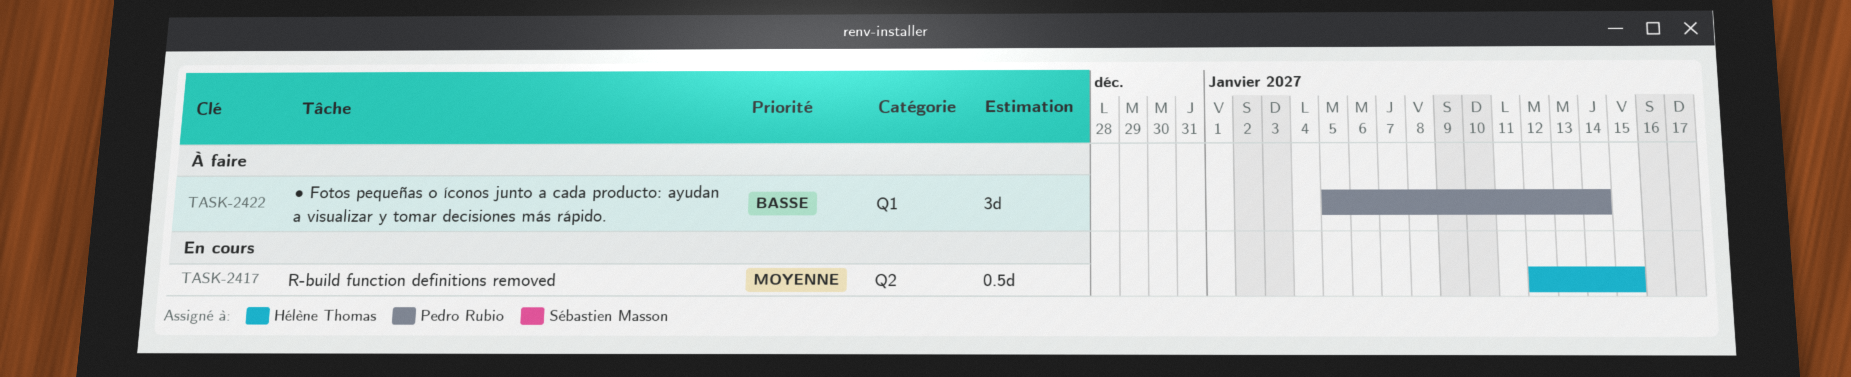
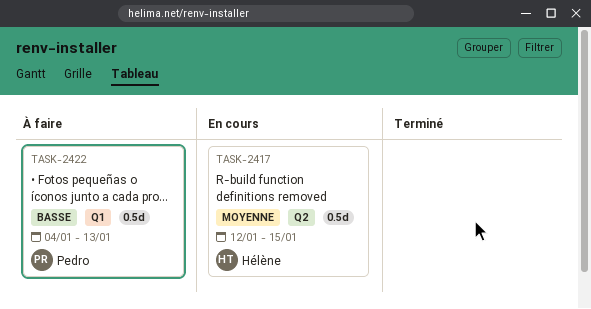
TASK-2422, estimate: 3d -> 0.5d
TASK-2422, start: Jan 5 -> Jan 4
TASK-2422, due: Jan 14 -> Jan 13

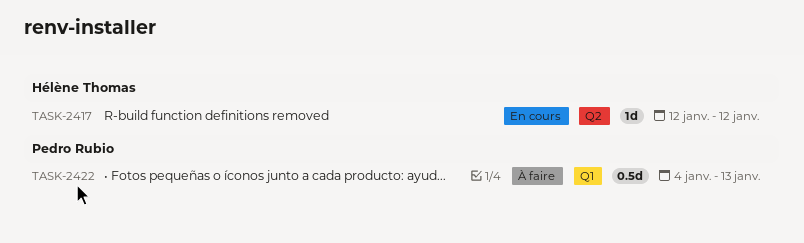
TASK-2417, estimate: 0.5d -> 1d
TASK-2417, due: Jan 15 -> Jan 12

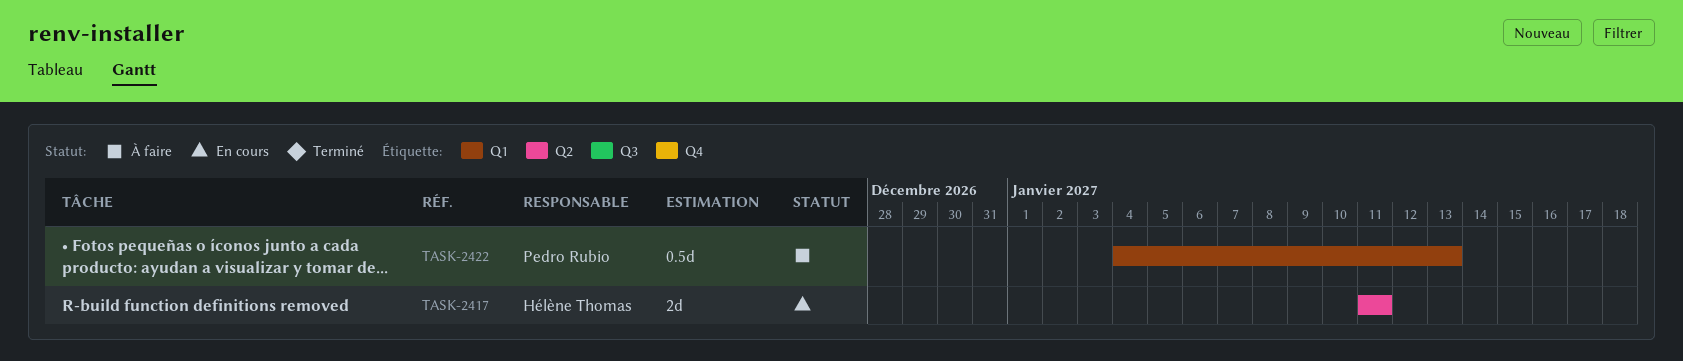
TASK-2417, estimate: 1d -> 2d
TASK-2417, start: Jan 12 -> Jan 11
TASK-2417, due: Jan 12 -> Jan 11

